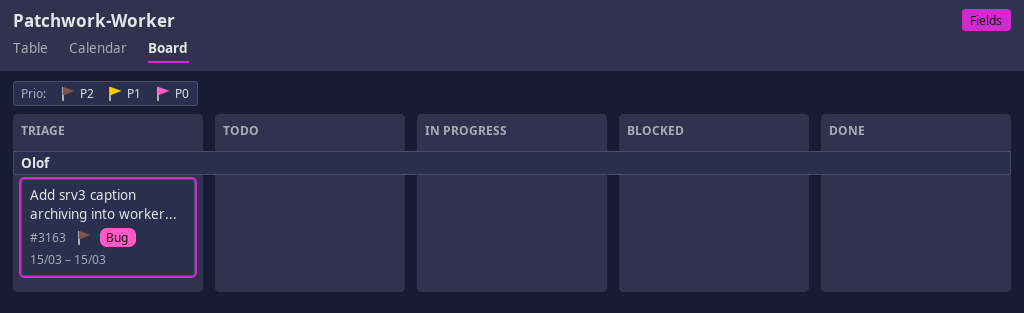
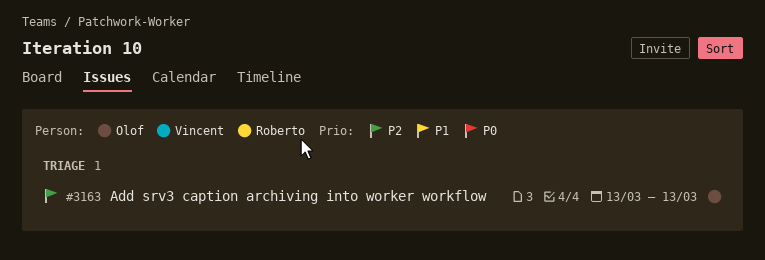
#3163, start: Mar 15 -> Mar 13
#3163, due: Mar 15 -> Mar 13

